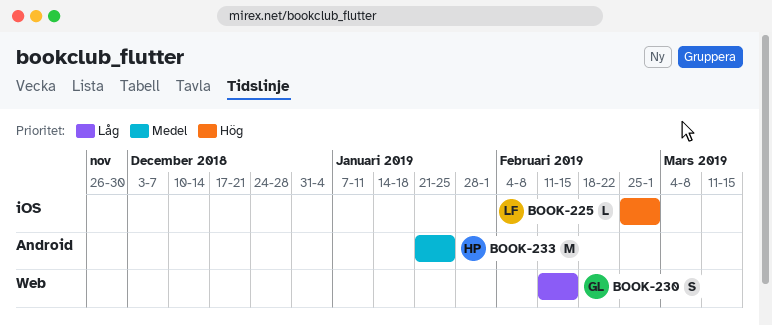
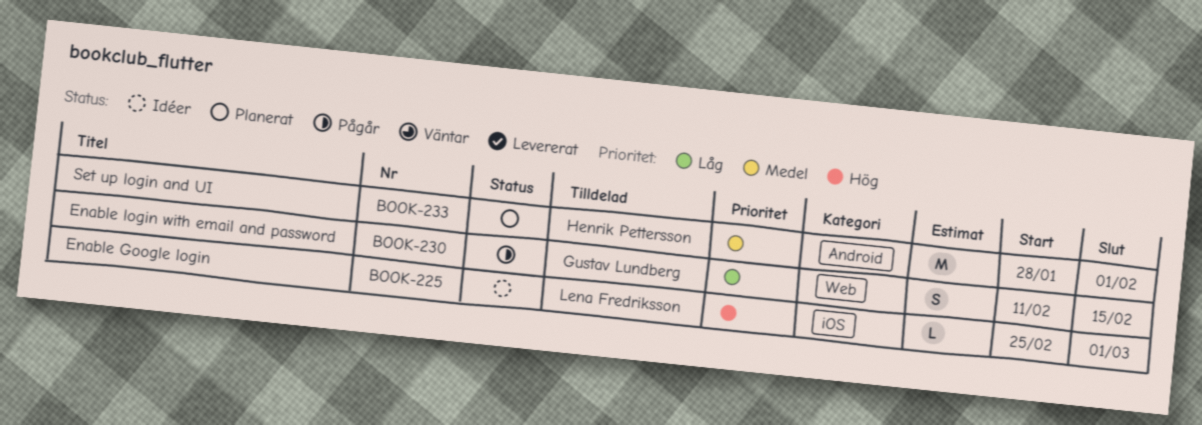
BOOK-233, start: Jan 21 -> Jan 28
BOOK-233, due: Jan 25 -> Feb 1

